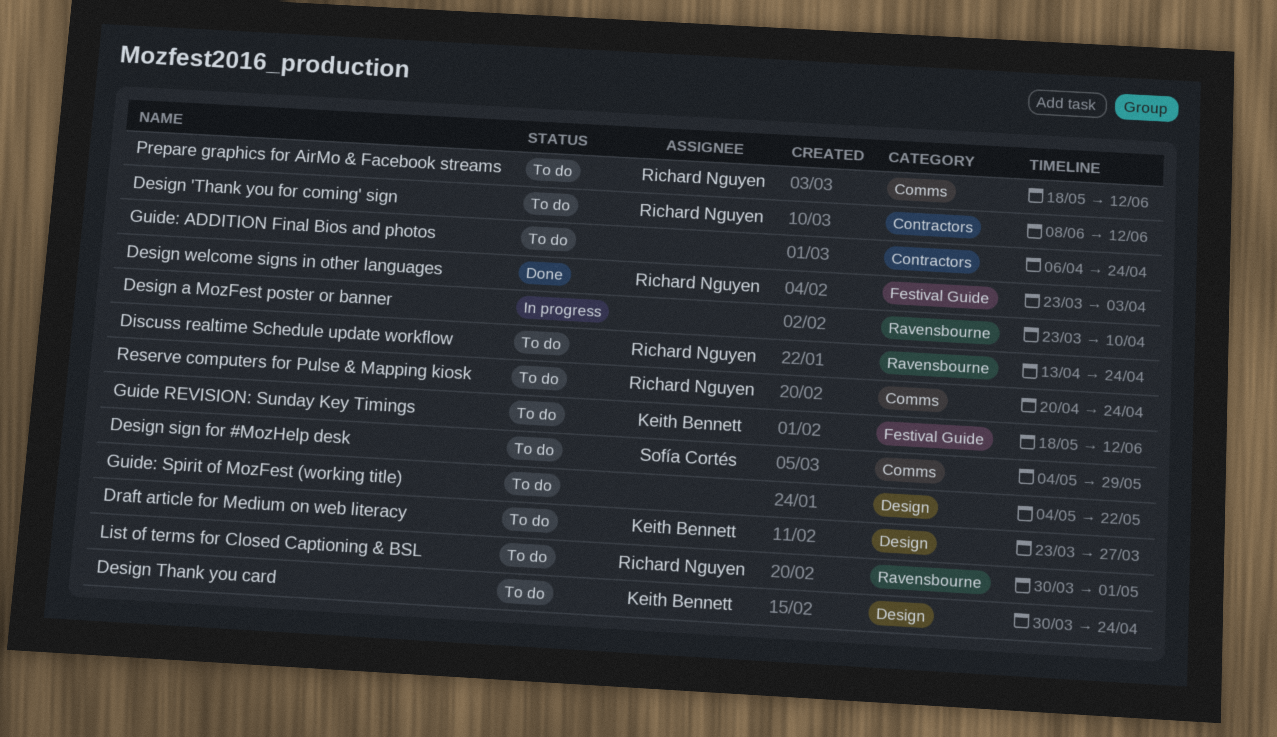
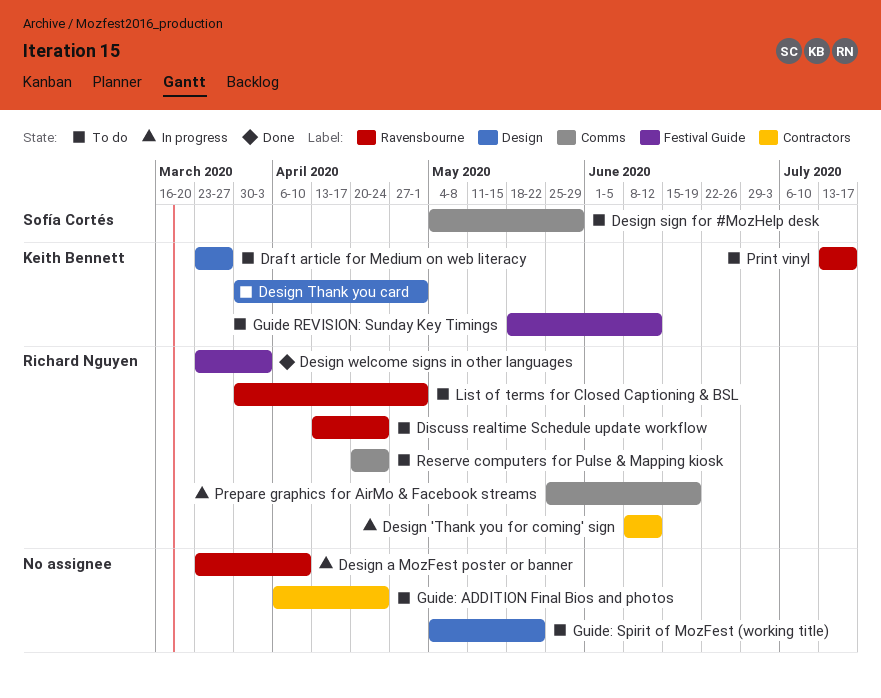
Design 'Thank you for coming' sign, status: To do -> In progress
Design Thank you card, due: Apr 24 -> May 1
Prepare graphics for AirMo & Facebook streams, status: To do -> In progress
Prepare graphics for AirMo & Facebook streams, start: May 18 -> May 25
Prepare graphics for AirMo & Facebook streams, due: Jun 12 -> Jun 19
Print vinyl: none -> present

